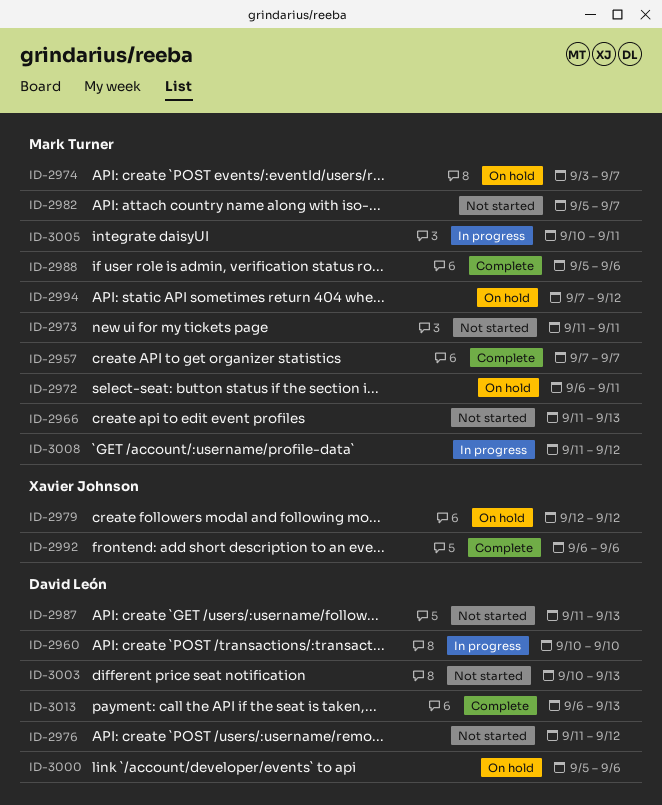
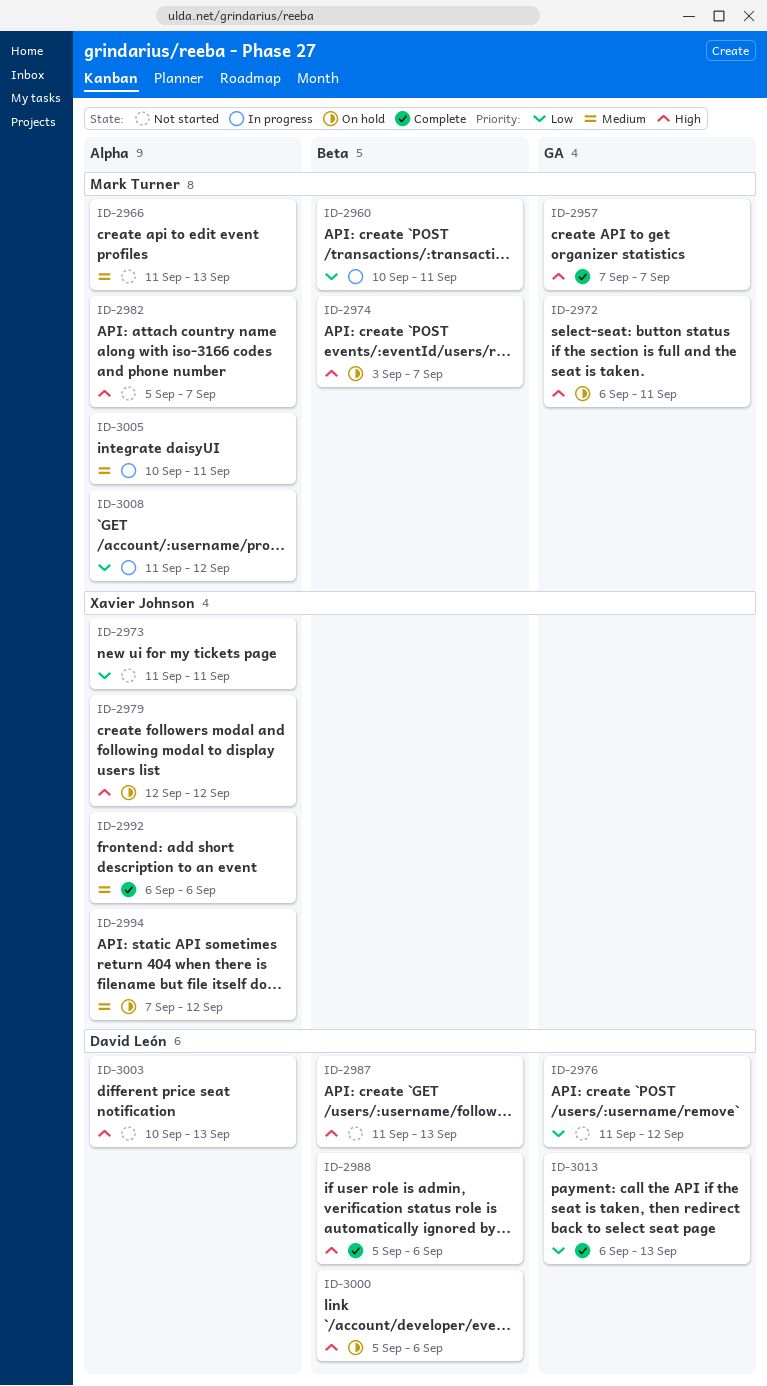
ID-2960, owner: David León -> Mark Turner
ID-2960, due: Sep 10 -> Sep 11
ID-2973, owner: Mark Turner -> Xavier Johnson
ID-2988, owner: Mark Turner -> David León
ID-2994, owner: Mark Turner -> Xavier Johnson

